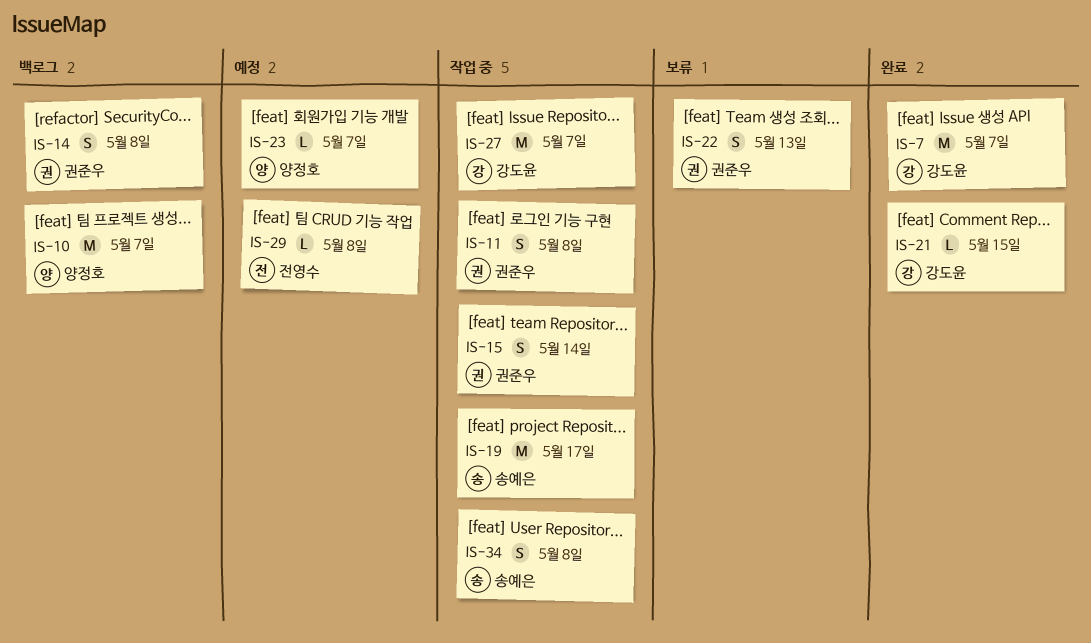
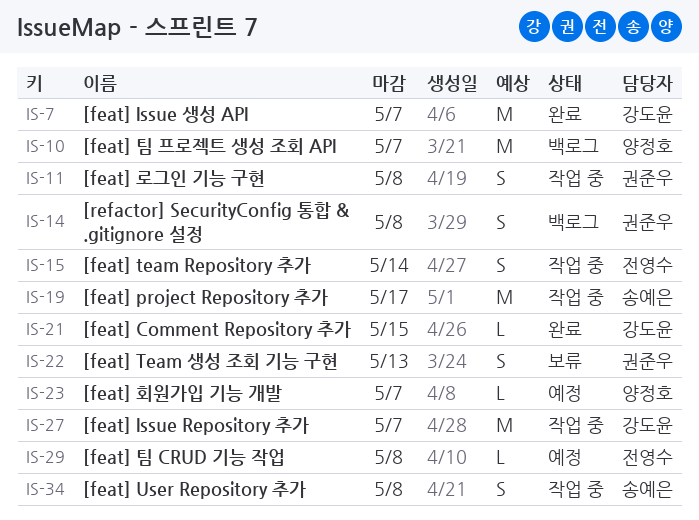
IS-15, owner: 권준우 -> 전영수

